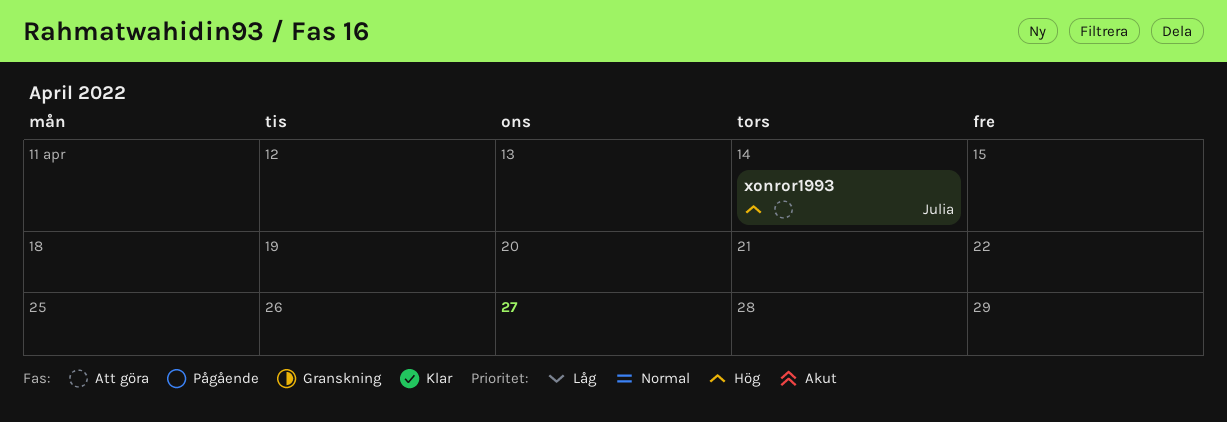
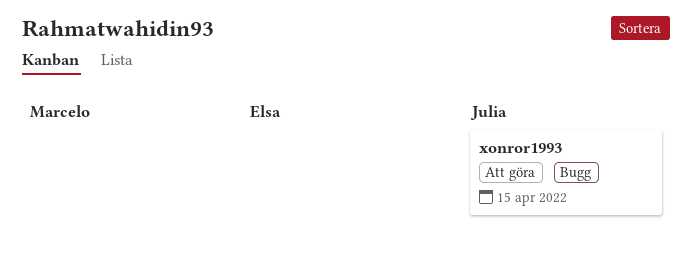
xonror1993, due: Apr 14 -> Apr 15

